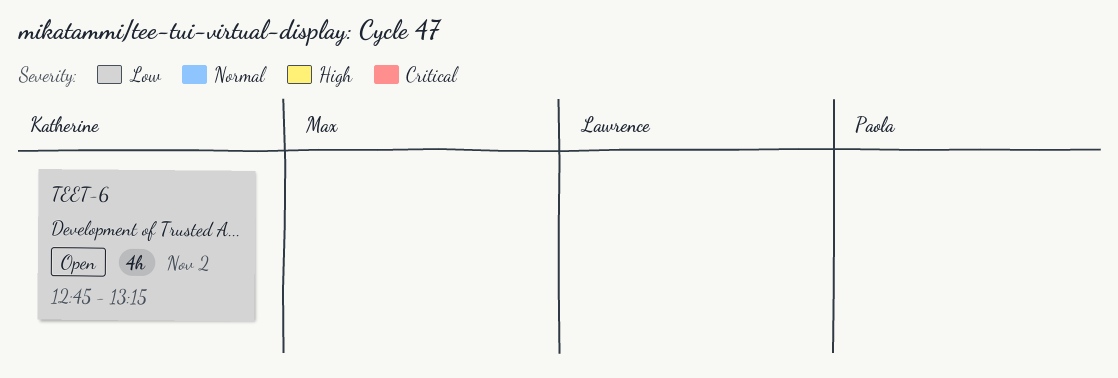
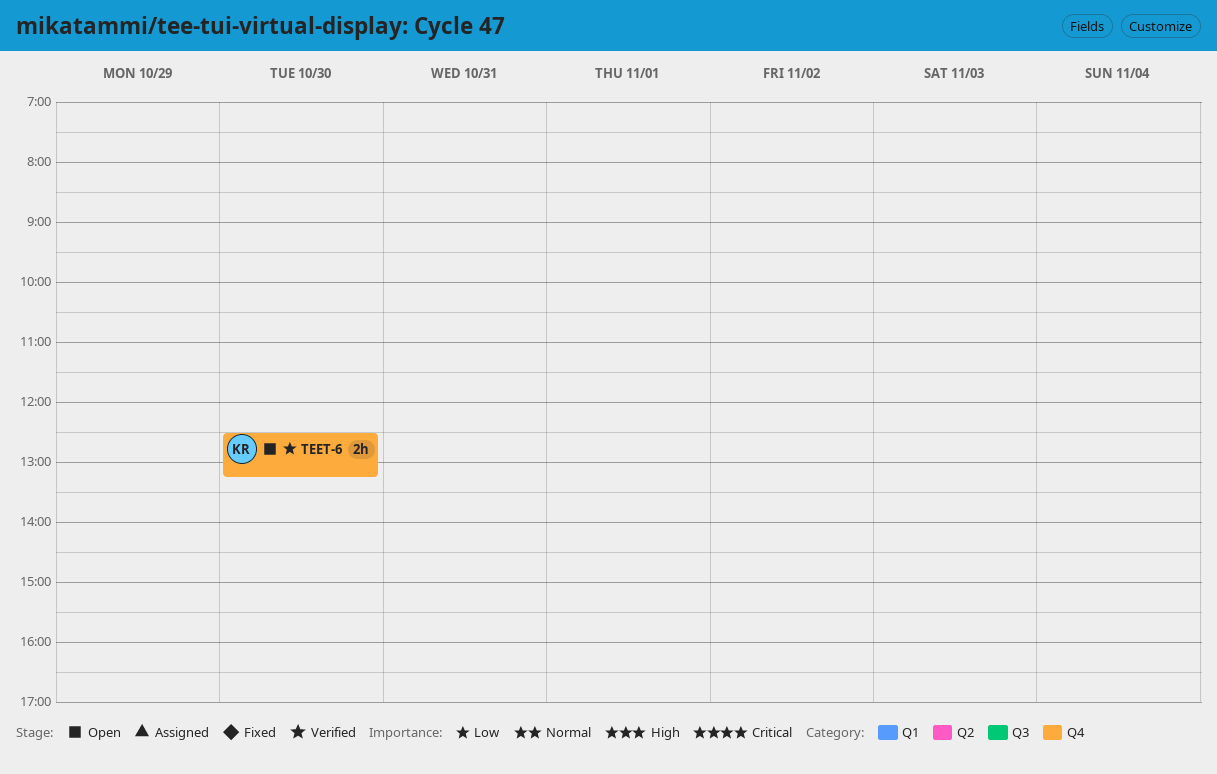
TEET-6, estimate: 4h -> 2h
TEET-6, day: Nov 2 -> Oct 30
TEET-6, begins: 12:45 -> 12:30

